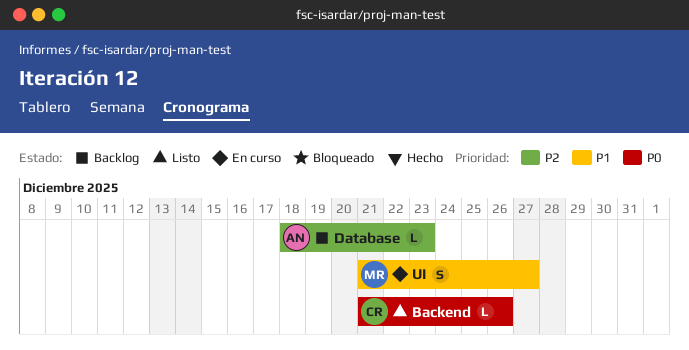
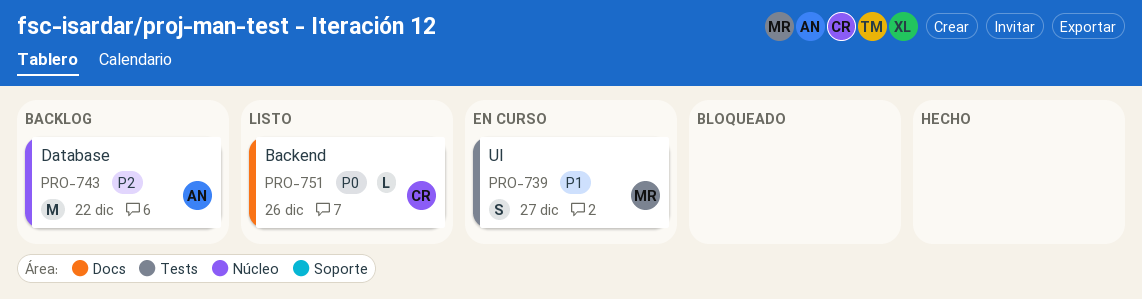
Database, estimate: L -> M
Database, due: Dec 23 -> Dec 22

